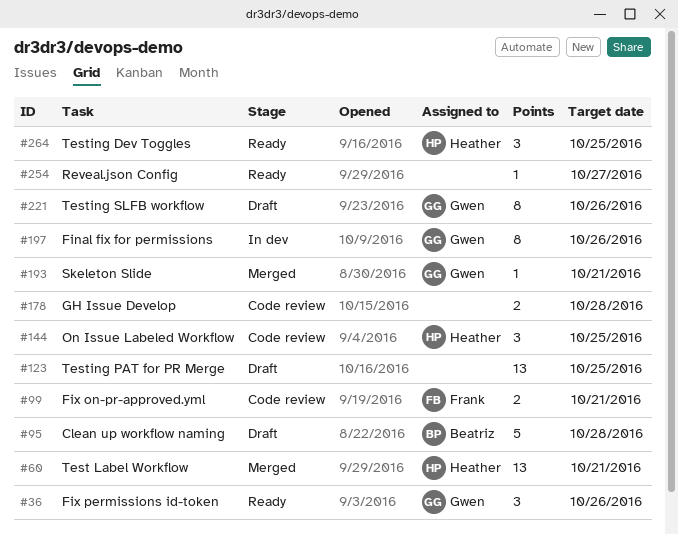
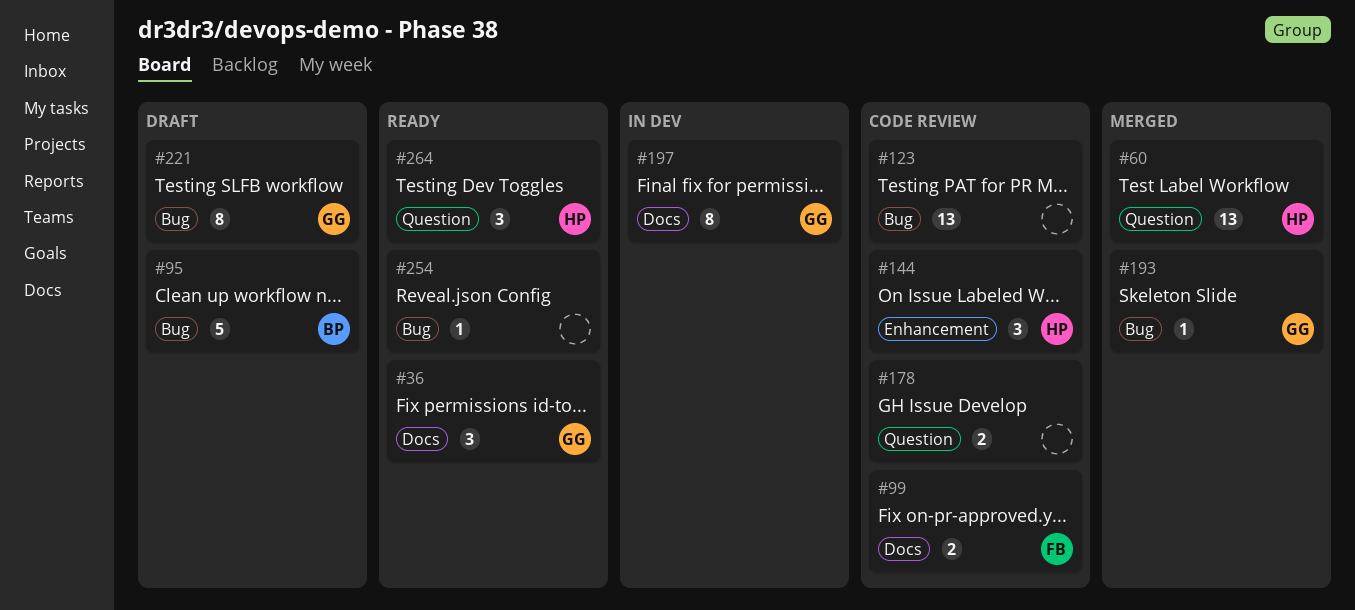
#123, status: Draft -> Code review

